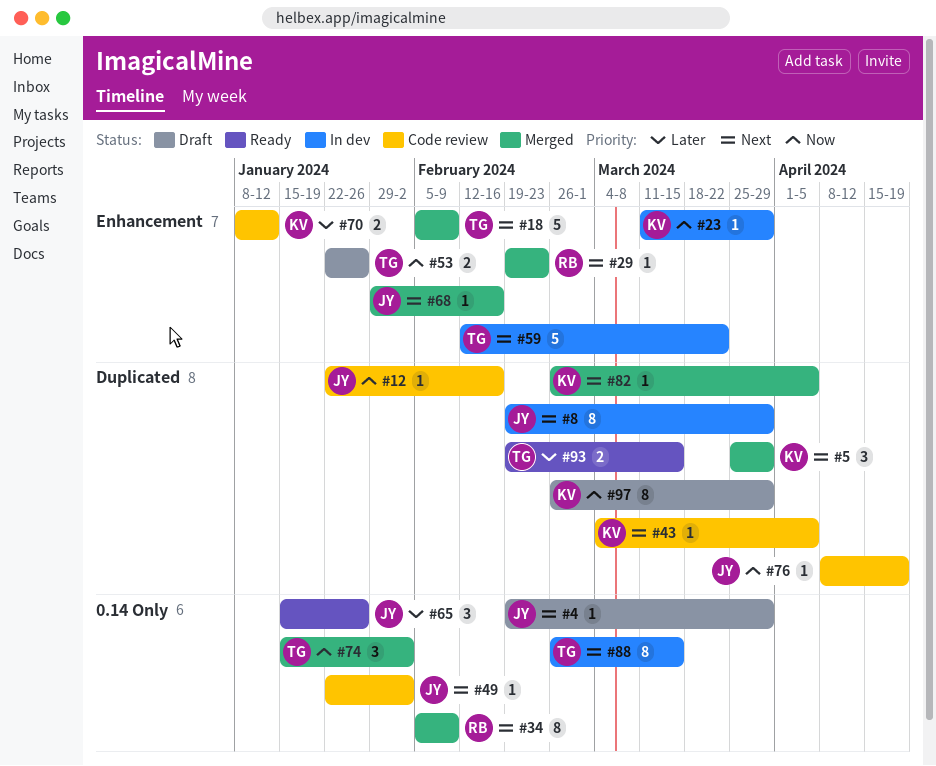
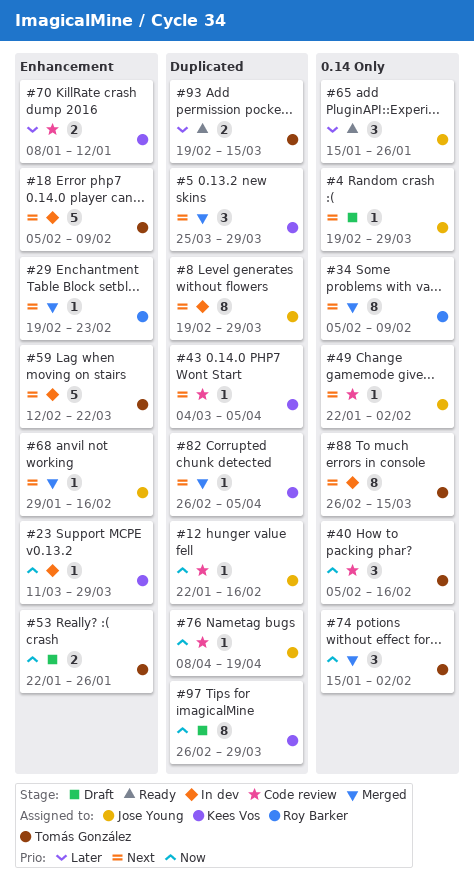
#18, status: Merged -> In dev
#40: none -> present

